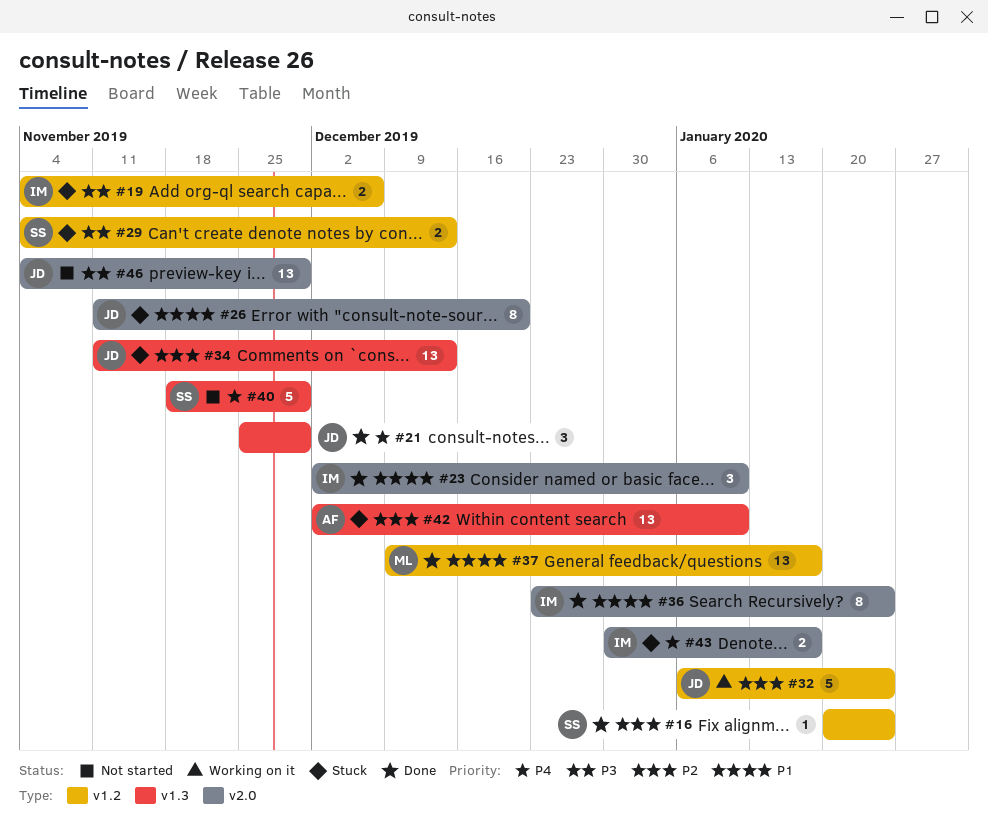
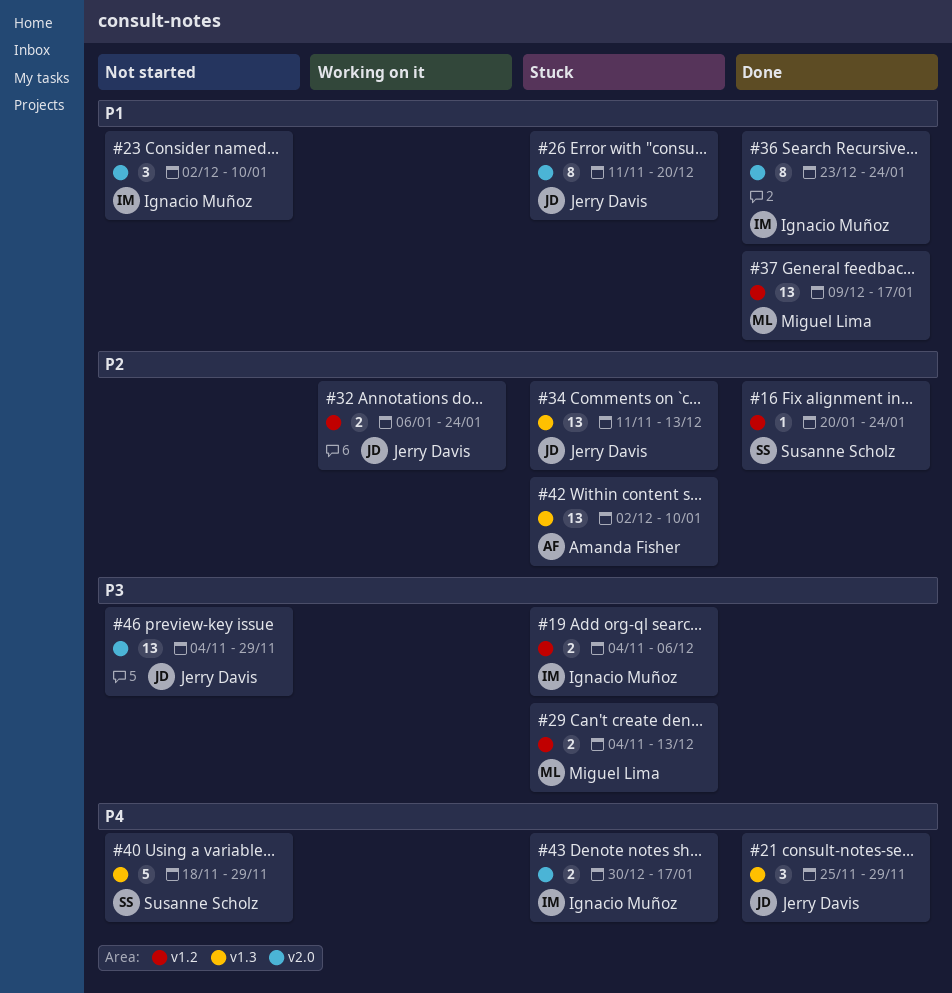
#23, status: Done -> Not started
#29, owner: Susanne Scholz -> Miguel Lima
#32, estimate: 5 -> 2

